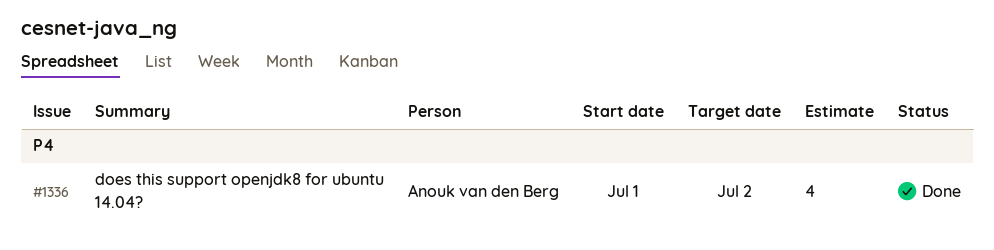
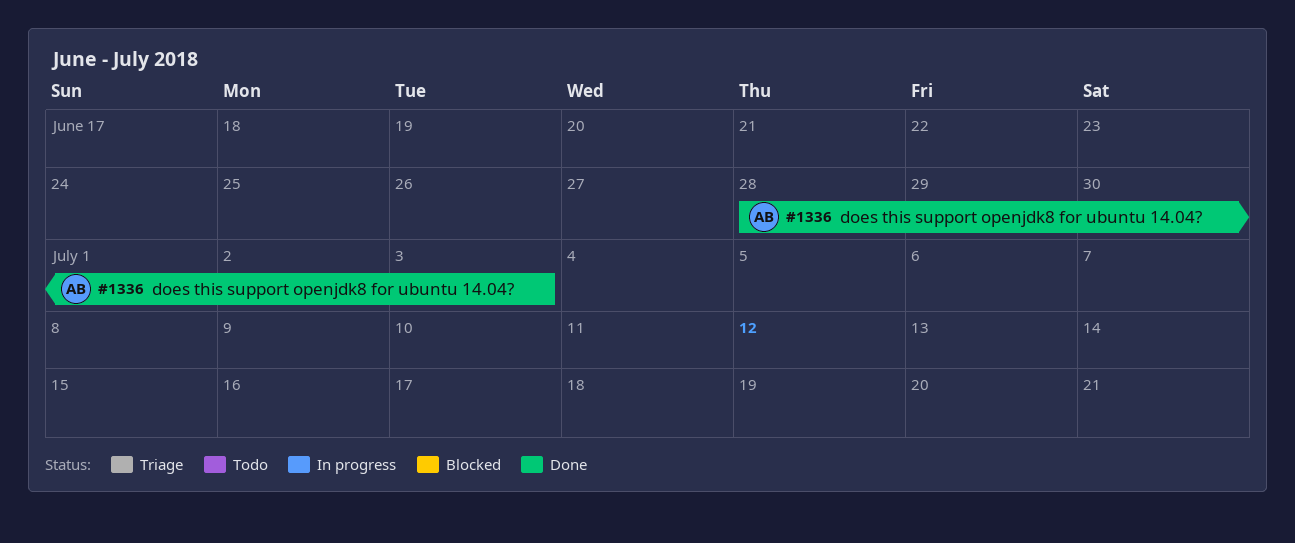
#1336, start: Jul 1 -> Jun 28
#1336, due: Jul 2 -> Jul 3

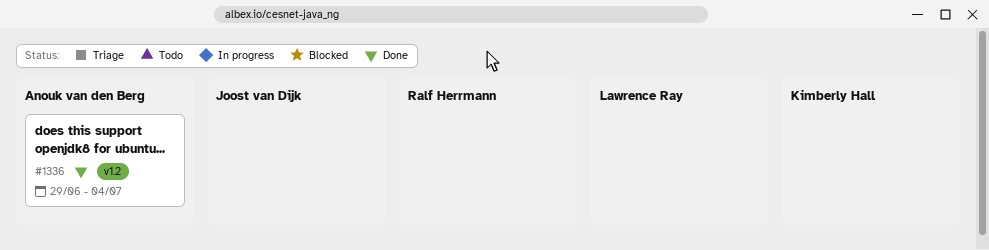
#1336, start: Jun 28 -> Jun 29
#1336, due: Jul 3 -> Jul 4

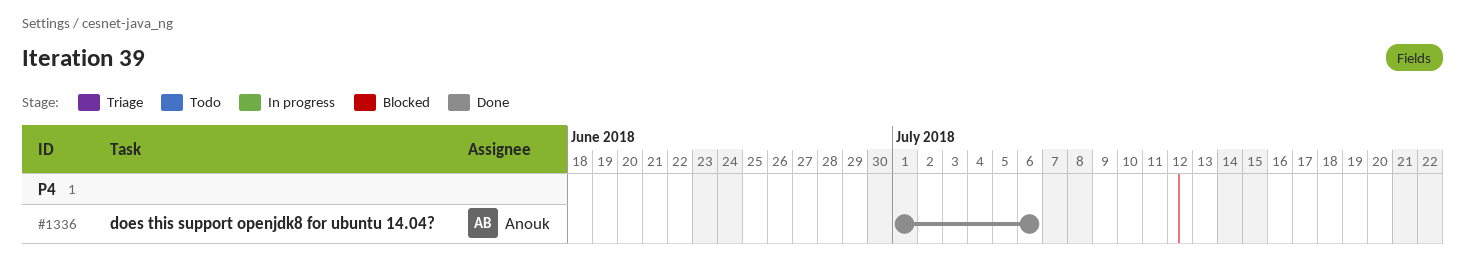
#1336, start: Jun 29 -> Jul 1
#1336, due: Jul 4 -> Jul 6

